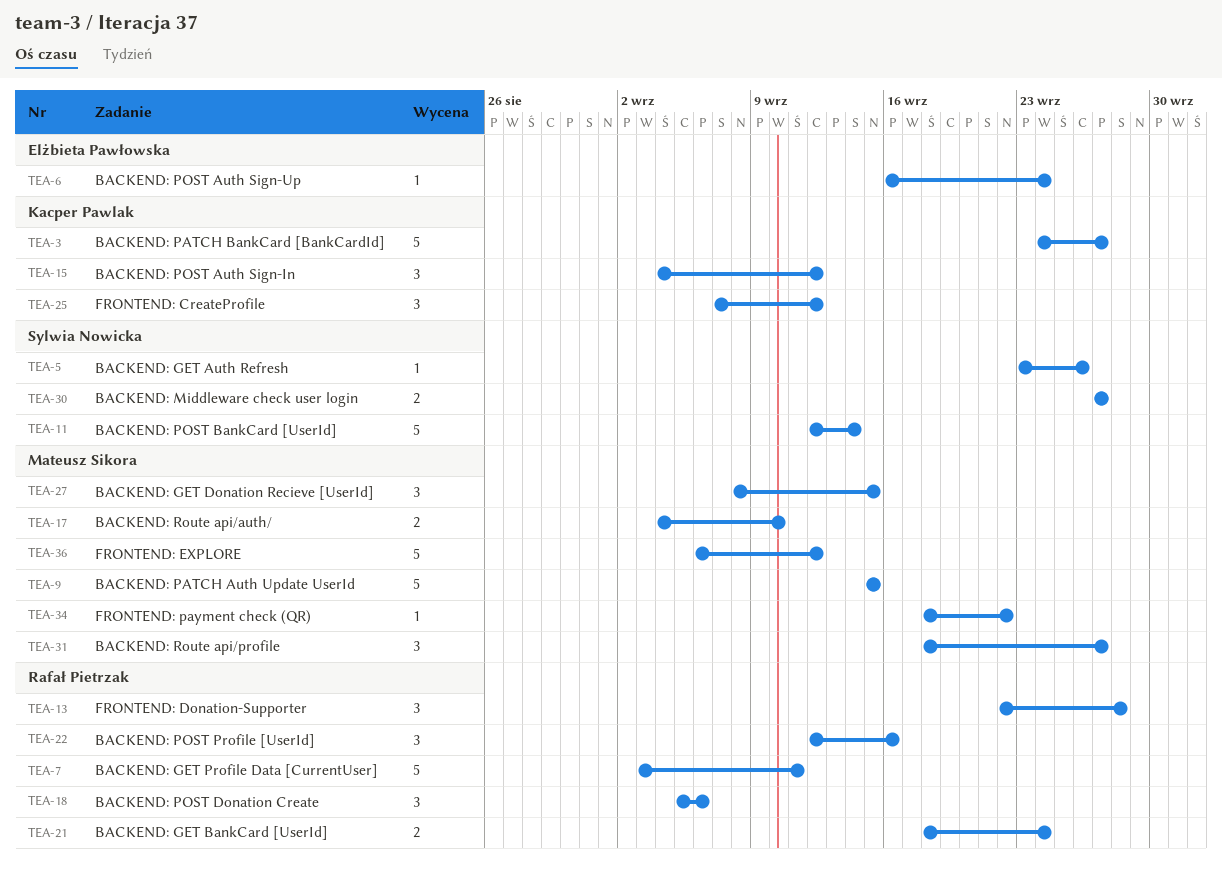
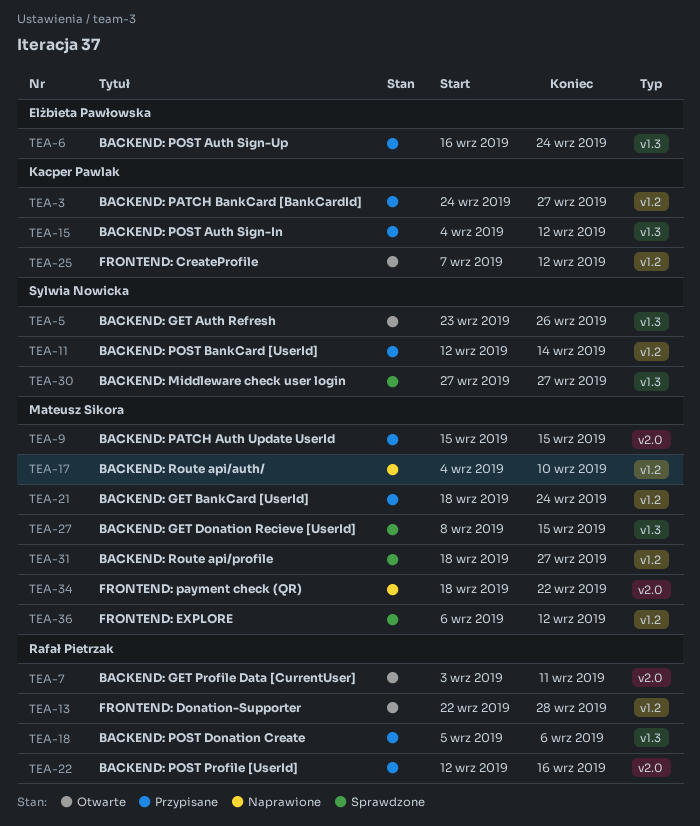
TEA-21, owner: Rafał Pietrzak -> Mateusz Sikora

